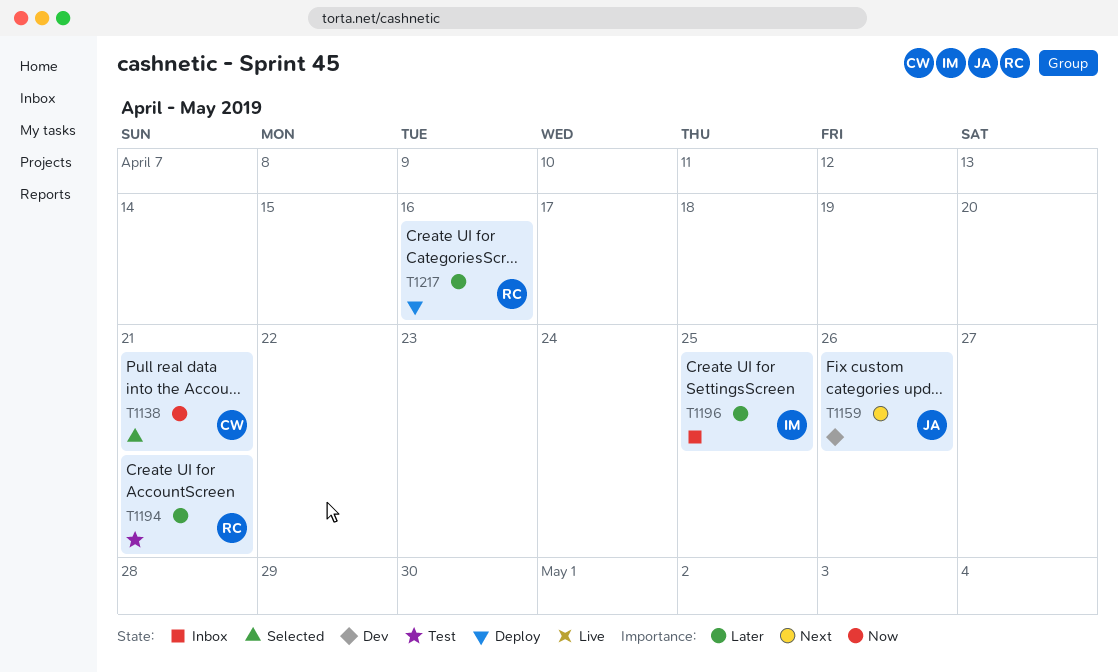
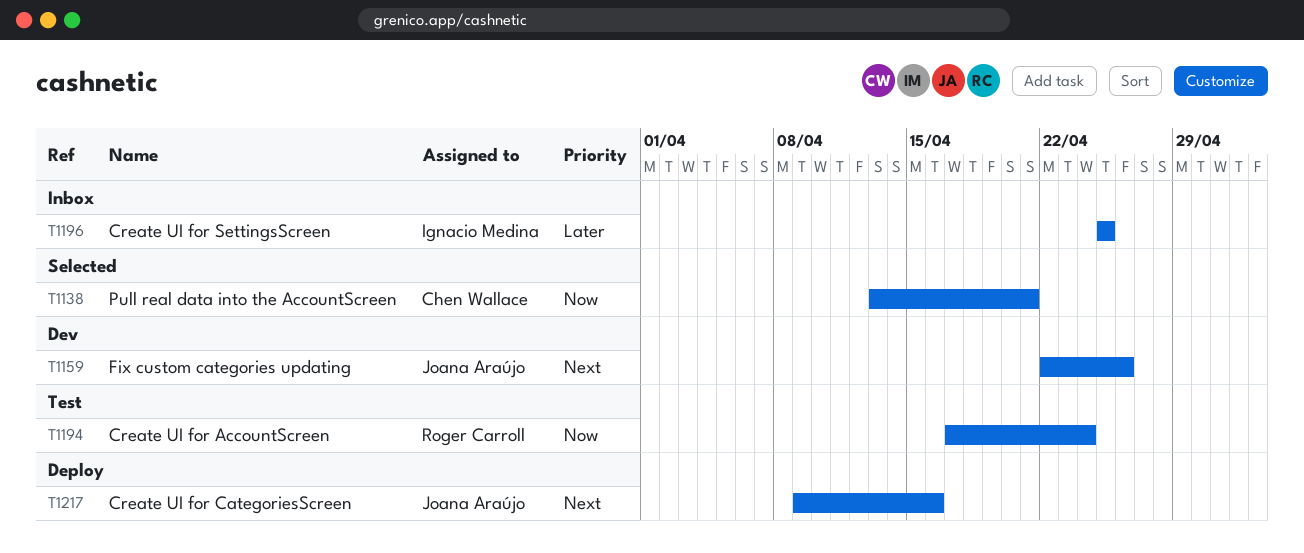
T1194, priority: Later -> Now
T1194, due: Apr 21 -> Apr 24
T1217, owner: Roger Carroll -> Joana Araújo
T1217, priority: Later -> Next

